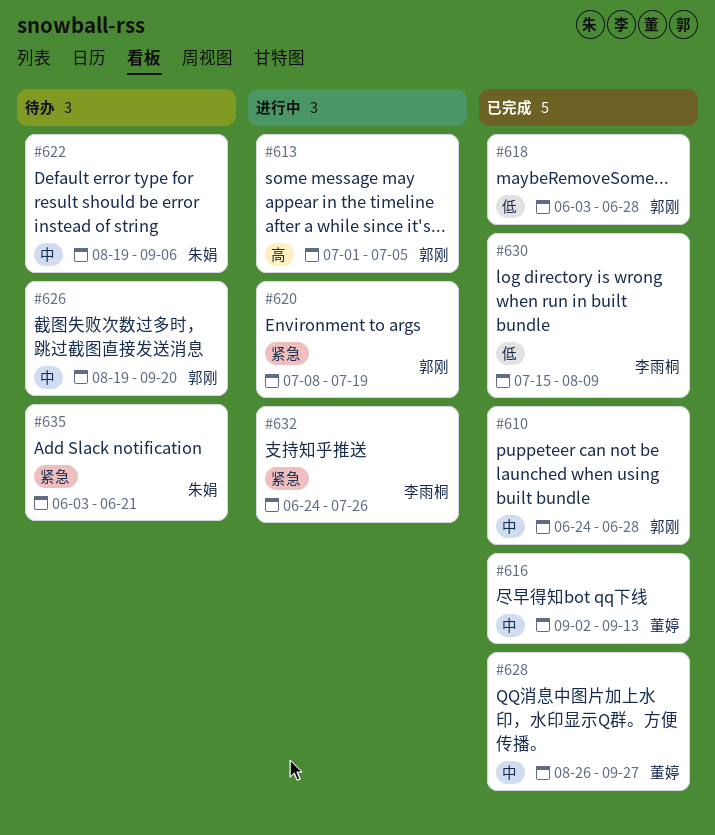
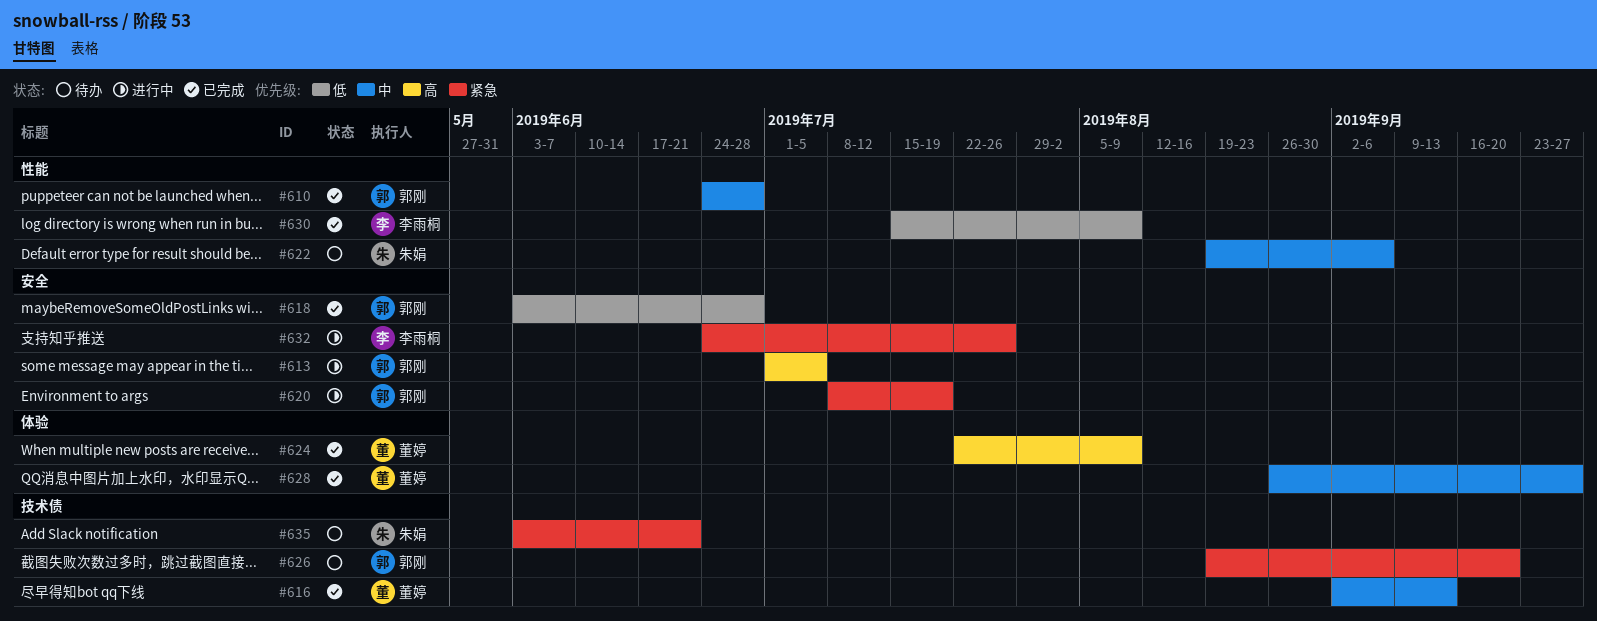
#624: none -> present
#626, priority: 中 -> 紧急

